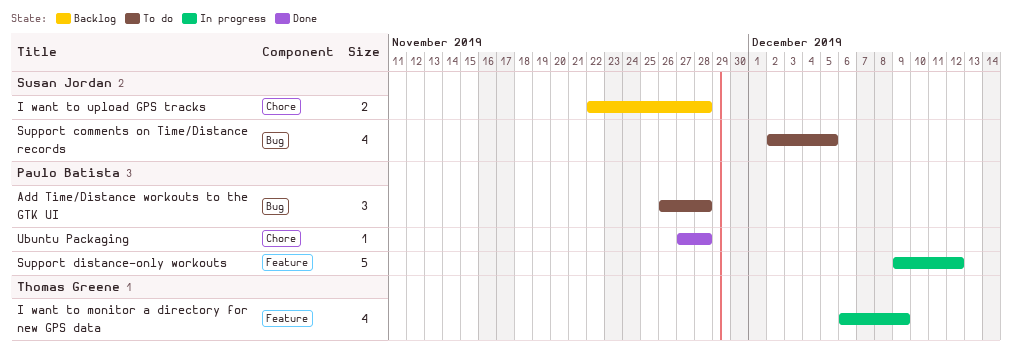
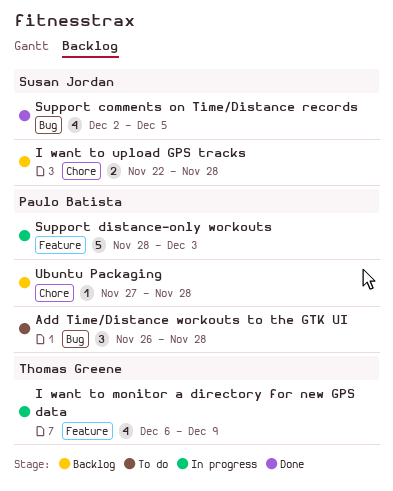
Support comments on Time/Distance records, status: To do -> Done
Support distance-only workouts, start: Dec 9 -> Nov 28
Support distance-only workouts, due: Dec 12 -> Dec 3
Ubuntu Packaging, status: Done -> Backlog

